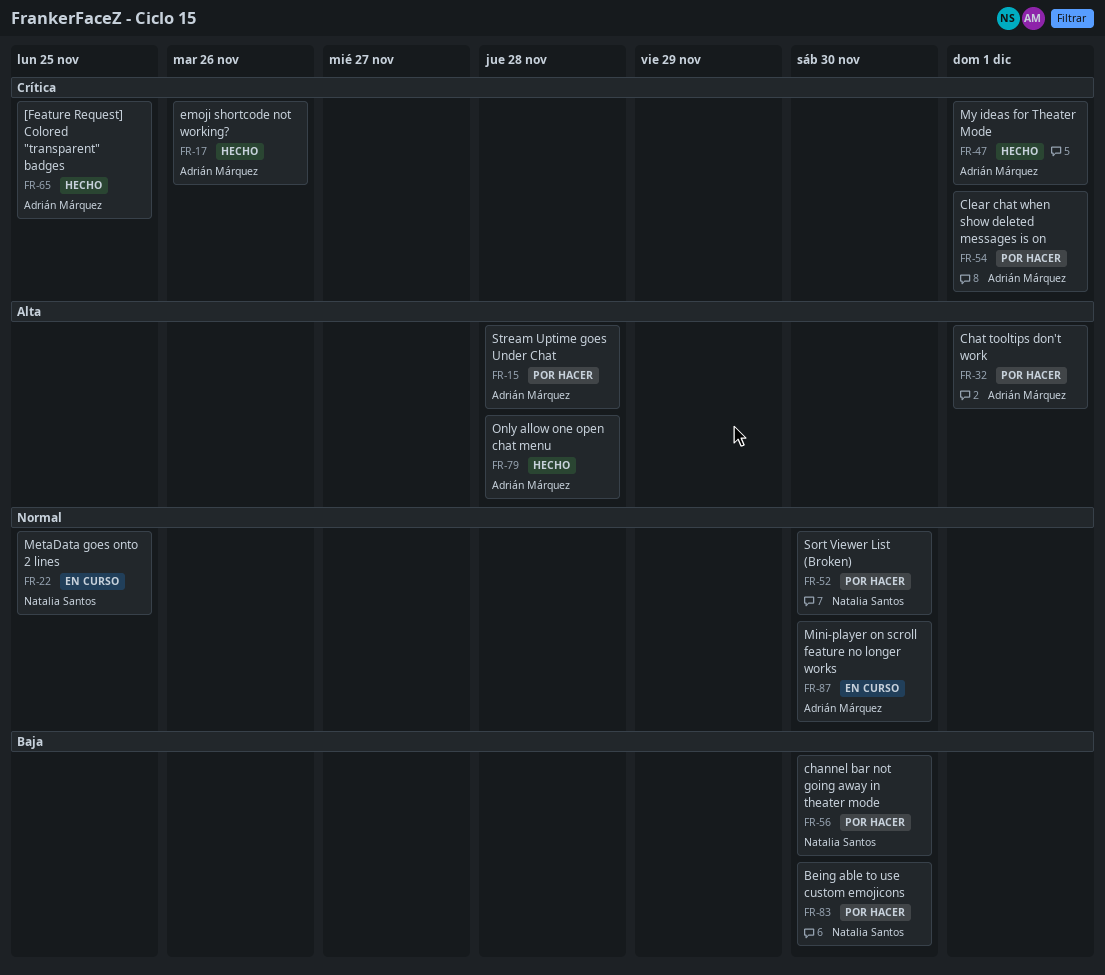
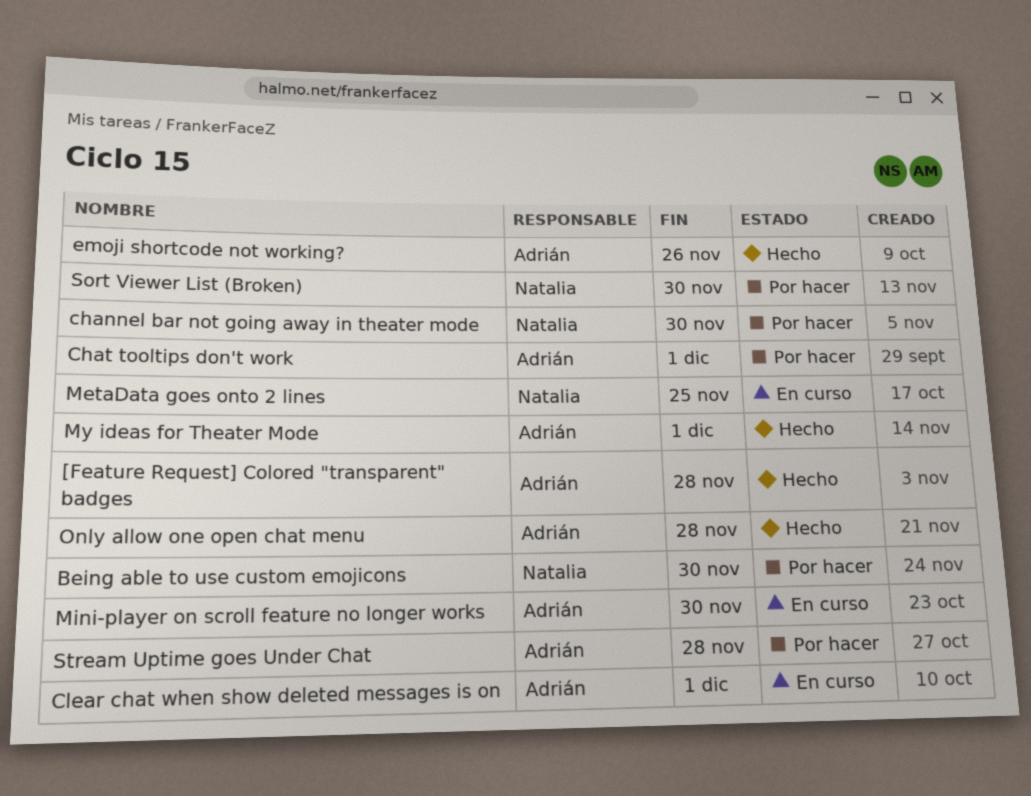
[Feature Request] Colored "transparent" badges, due: Nov 25 -> Nov 28
Clear chat when show deleted messages is on, status: Por hacer -> En curso

